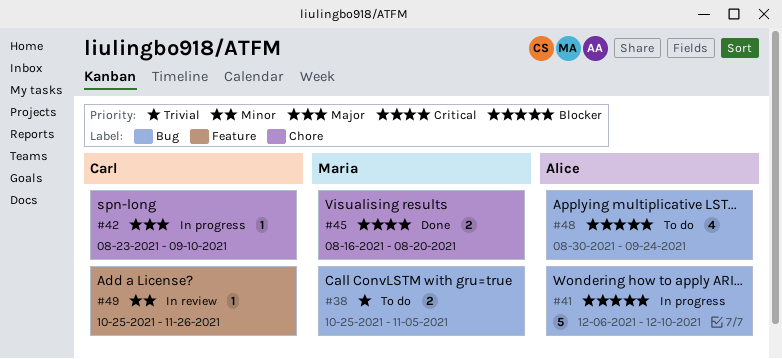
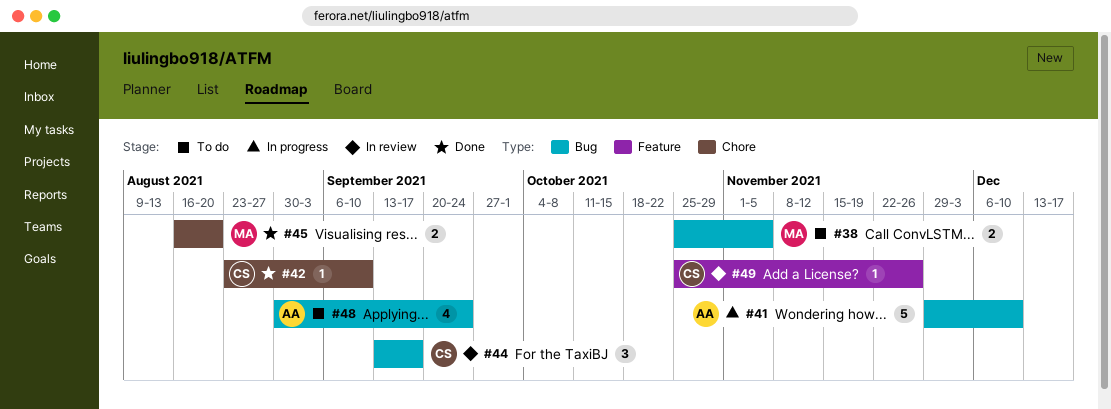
#41, start: Dec 6 -> Nov 29
#42, status: In progress -> Done
#44: none -> present

